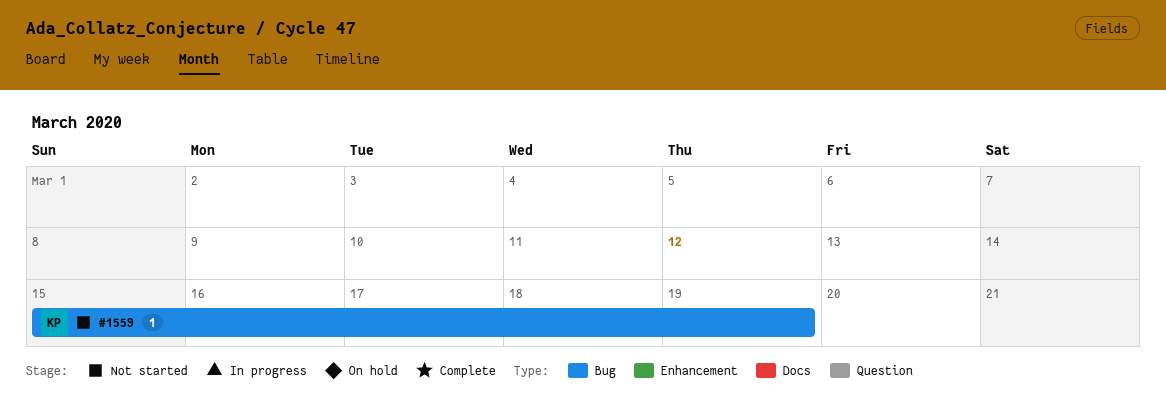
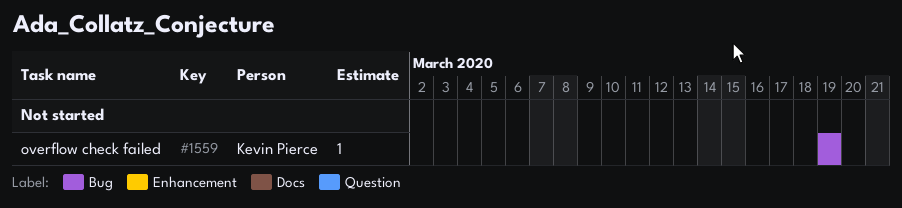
#1559, start: Mar 15 -> Mar 19

